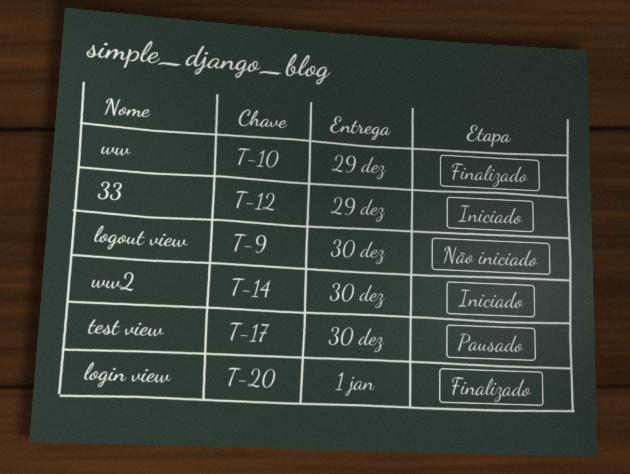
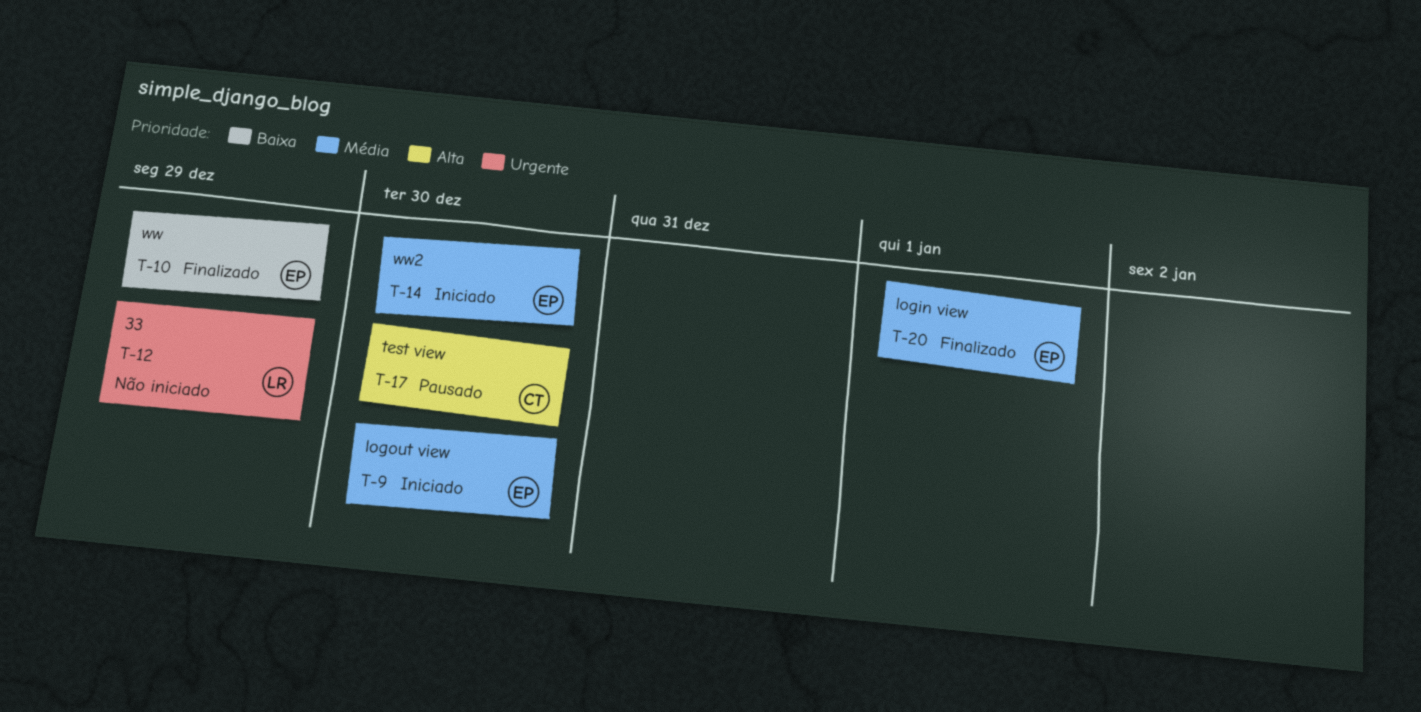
T-9, status: Não iniciado -> Iniciado
T-12, status: Iniciado -> Não iniciado

